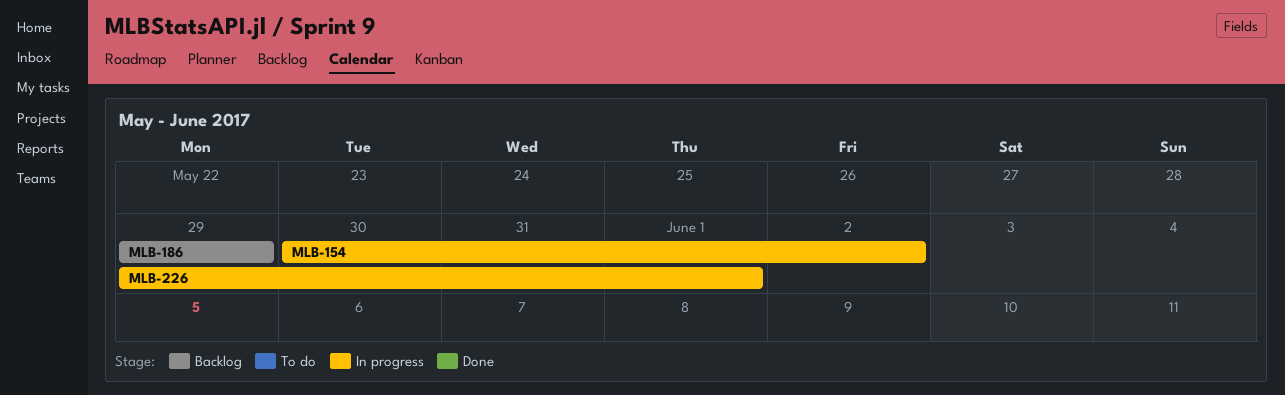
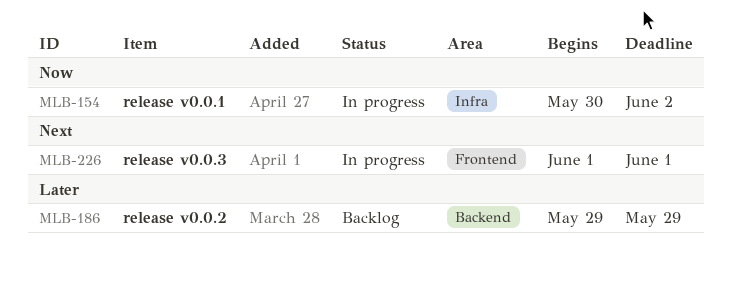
MLB-226, start: May 29 -> Jun 1

